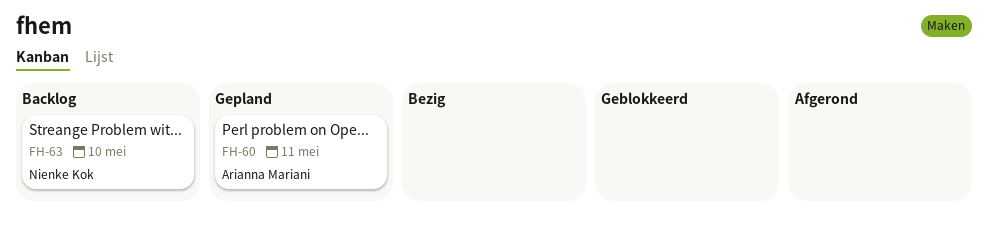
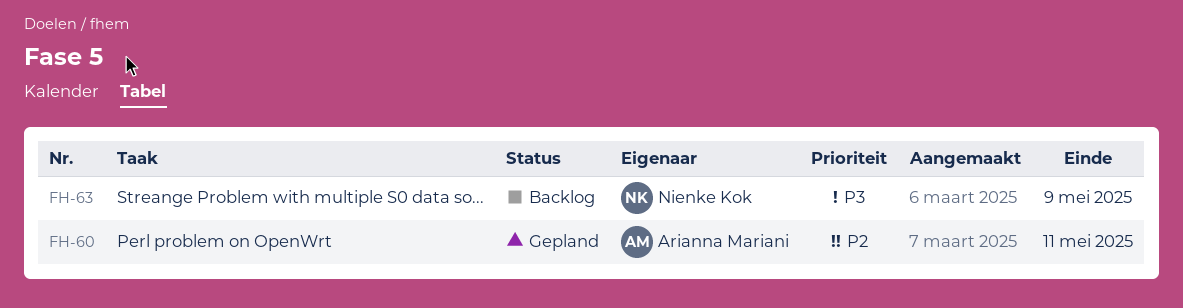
FH-63, due: May 10 -> May 9

